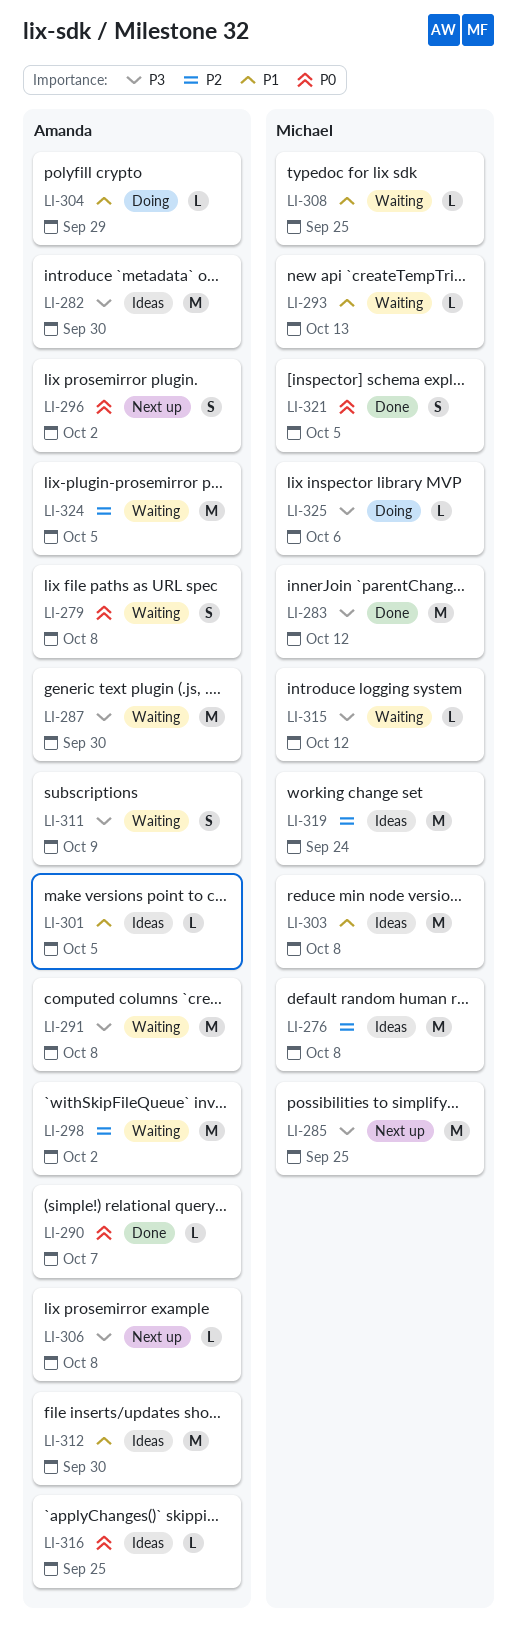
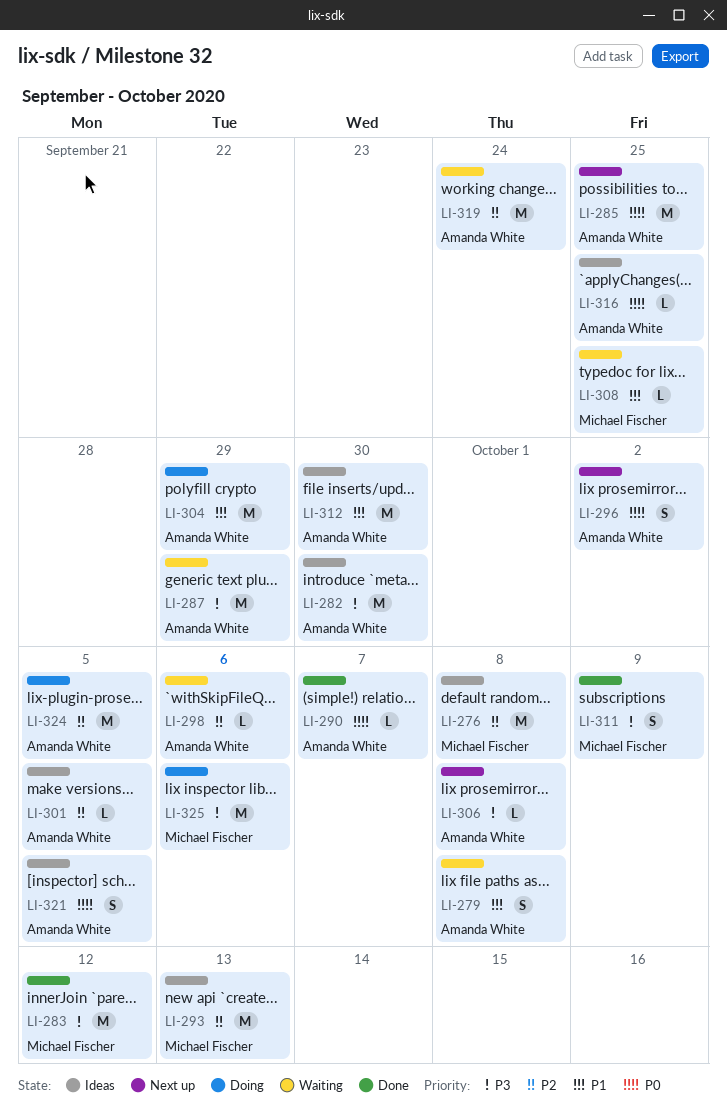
LI-279, priority: P0 -> P1
LI-285, owner: Michael Fischer -> Amanda White
LI-285, priority: P3 -> P0
LI-287, due: Sep 30 -> Sep 29
LI-291: present -> none
LI-293, status: Waiting -> Ideas
LI-293, priority: P1 -> P2
LI-293, estimate: L -> M
LI-298, estimate: M -> L
LI-298, due: Oct 2 -> Oct 6
LI-301, priority: P1 -> P2
LI-303: present -> none
LI-304, estimate: L -> M
LI-311, status: Waiting -> Done
LI-311, owner: Amanda White -> Michael Fischer
LI-315: present -> none
LI-319, status: Ideas -> Waiting
LI-319, owner: Michael Fischer -> Amanda White
LI-321, status: Done -> Ideas
LI-321, owner: Michael Fischer -> Amanda White
LI-324, status: Waiting -> Doing
LI-325, estimate: L -> M

